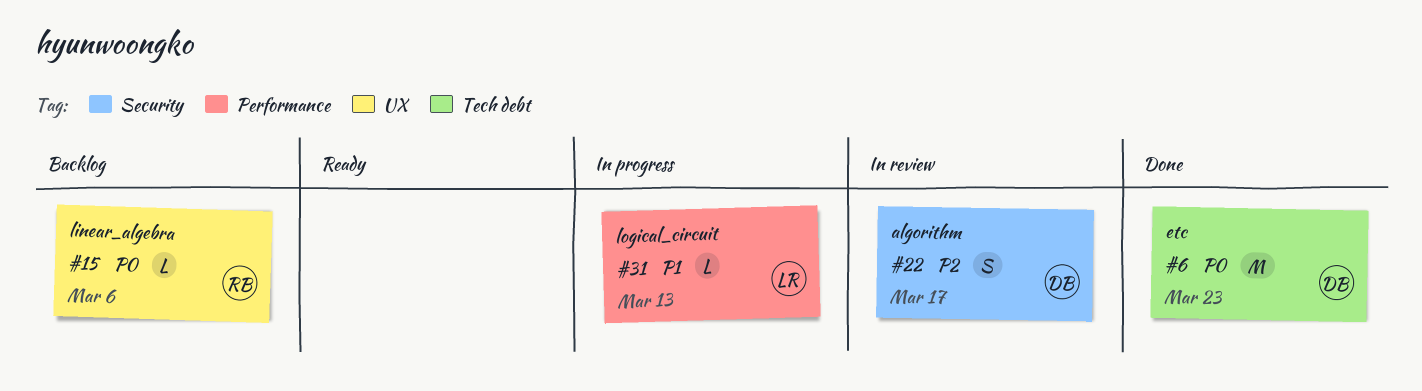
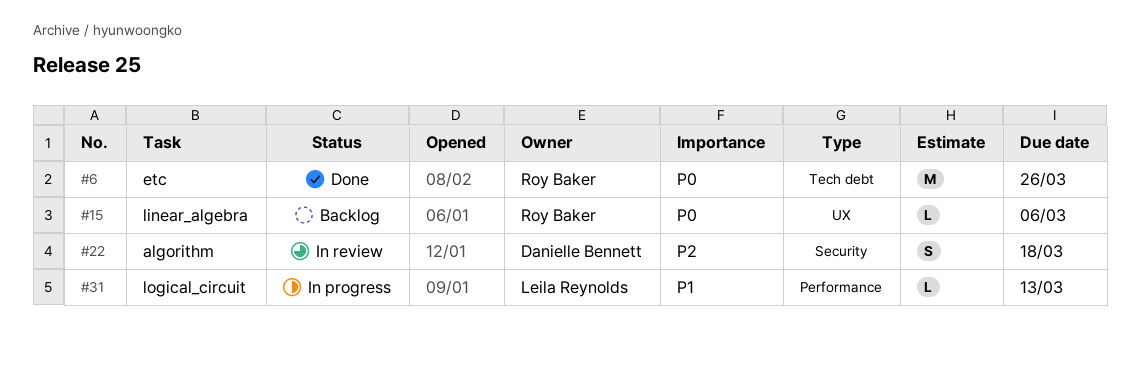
#6, owner: Danielle Bennett -> Roy Baker
#6, due: Mar 23 -> Mar 26
#22, due: Mar 17 -> Mar 18

